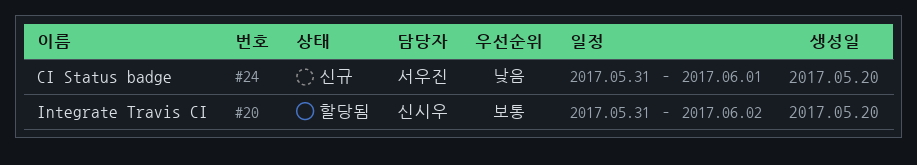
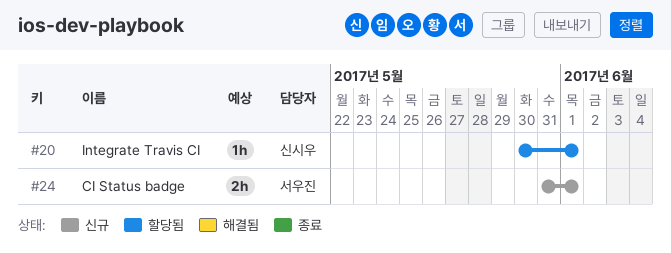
#20, start: May 31 -> May 30
#20, due: Jun 2 -> Jun 1

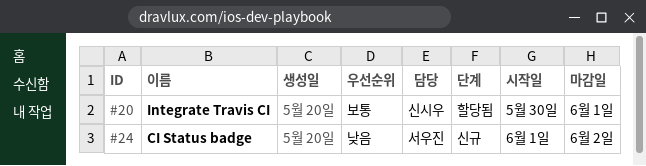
#24, start: May 31 -> Jun 1
#24, due: Jun 1 -> Jun 2

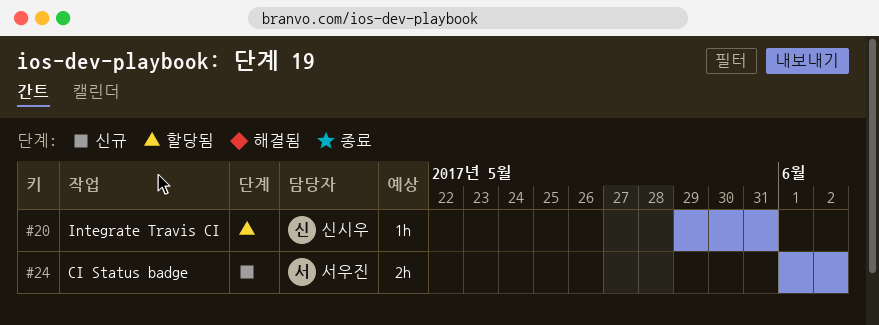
#20, start: May 30 -> May 29
#20, due: Jun 1 -> May 31

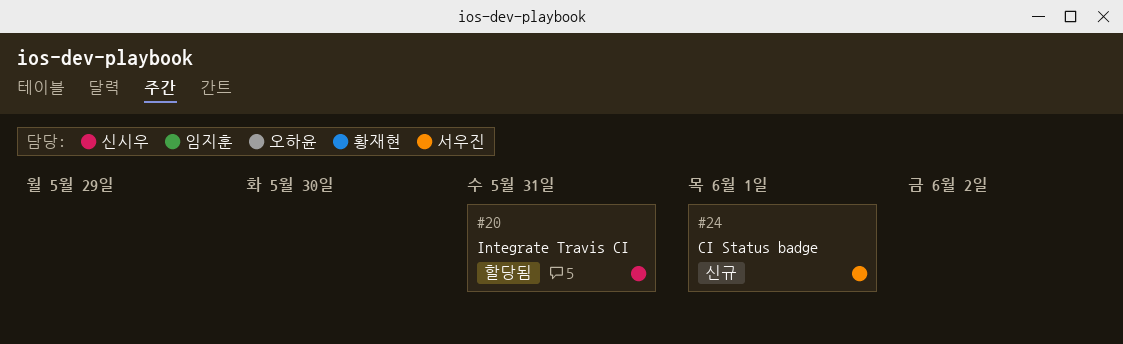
#24, due: Jun 2 -> Jun 1

